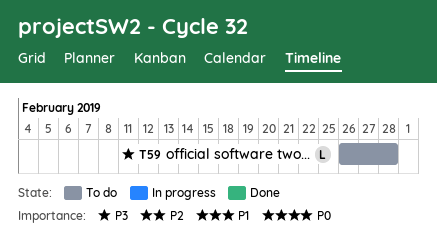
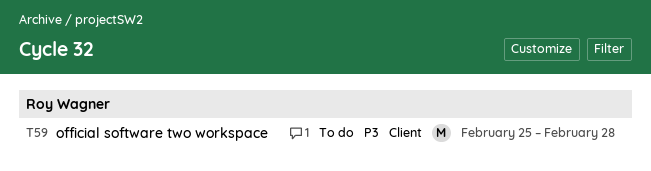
T59, estimate: L -> M
T59, start: Feb 26 -> Feb 25

